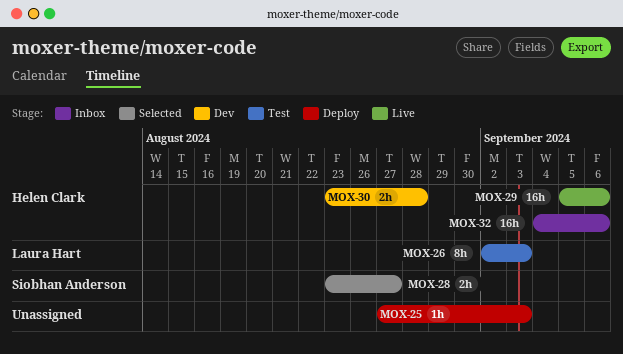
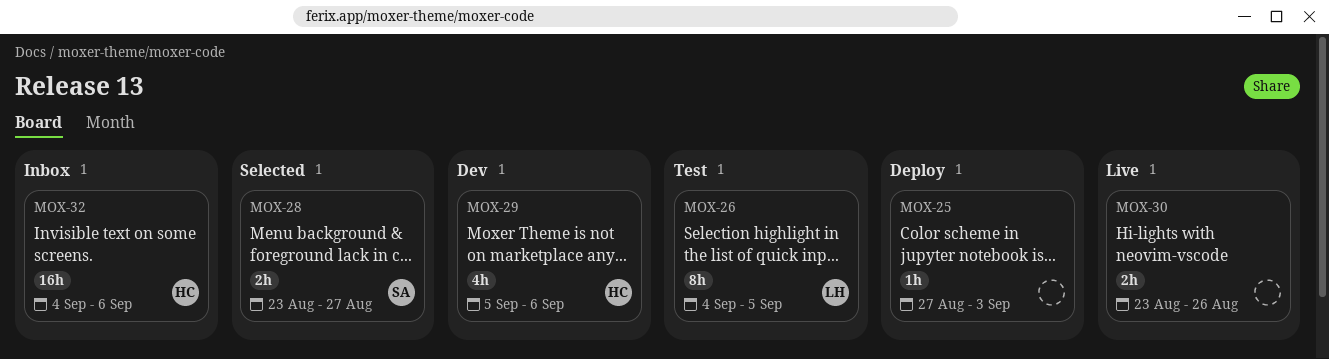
MOX-26, start: Sep 2 -> Sep 4
MOX-26, due: Sep 3 -> Sep 5
MOX-29, status: Live -> Dev
MOX-29, estimate: 16h -> 4h
MOX-30, status: Dev -> Live
MOX-30, owner: Helen Clark -> none
MOX-30, due: Aug 28 -> Aug 26

